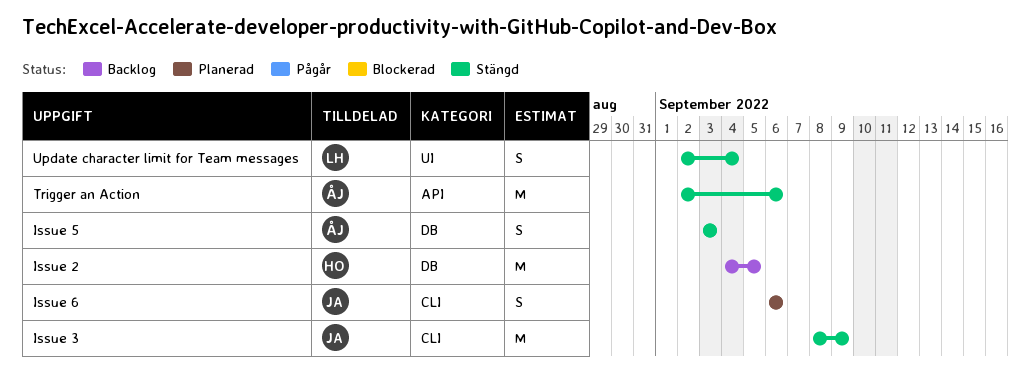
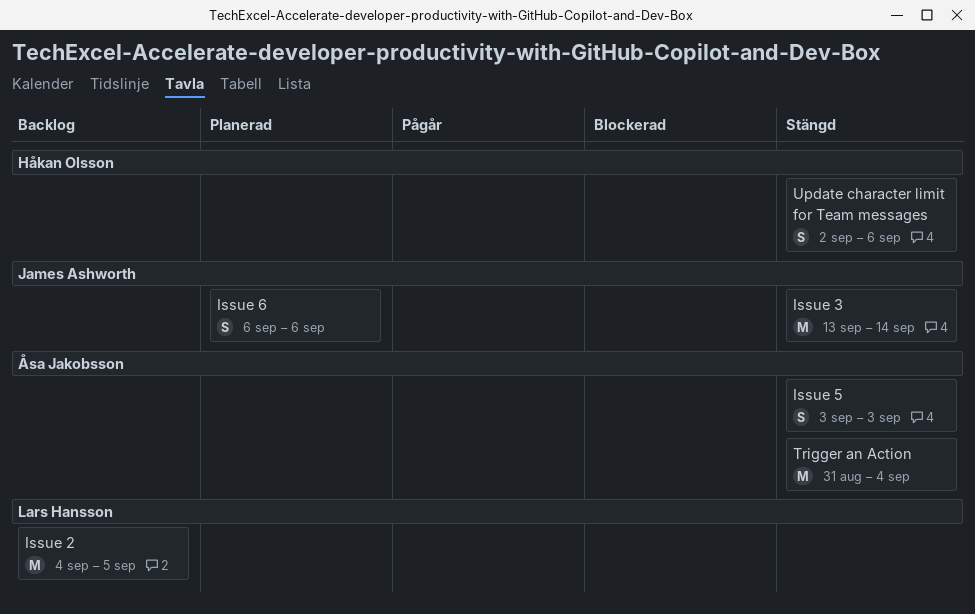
Issue 2, owner: Håkan Olsson -> Lars Hansson
Issue 3, start: Sep 8 -> Sep 13
Issue 3, due: Sep 9 -> Sep 14
Trigger an Action, start: Sep 2 -> Aug 31
Trigger an Action, due: Sep 6 -> Sep 4
Update character limit for Team messages, owner: Lars Hansson -> Håkan Olsson
Update character limit for Team messages, due: Sep 4 -> Sep 6

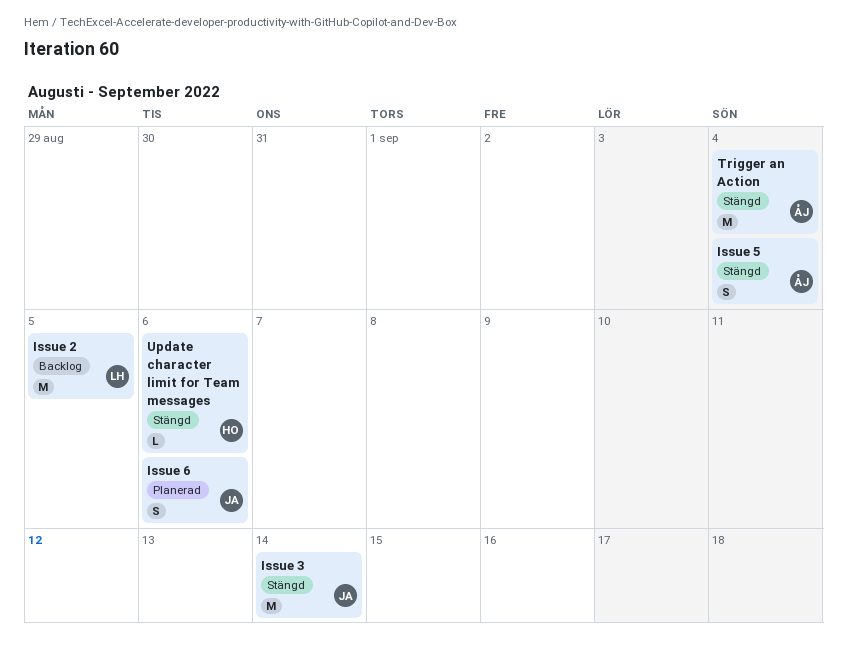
Issue 5, due: Sep 3 -> Sep 4
Update character limit for Team messages, estimate: S -> L

